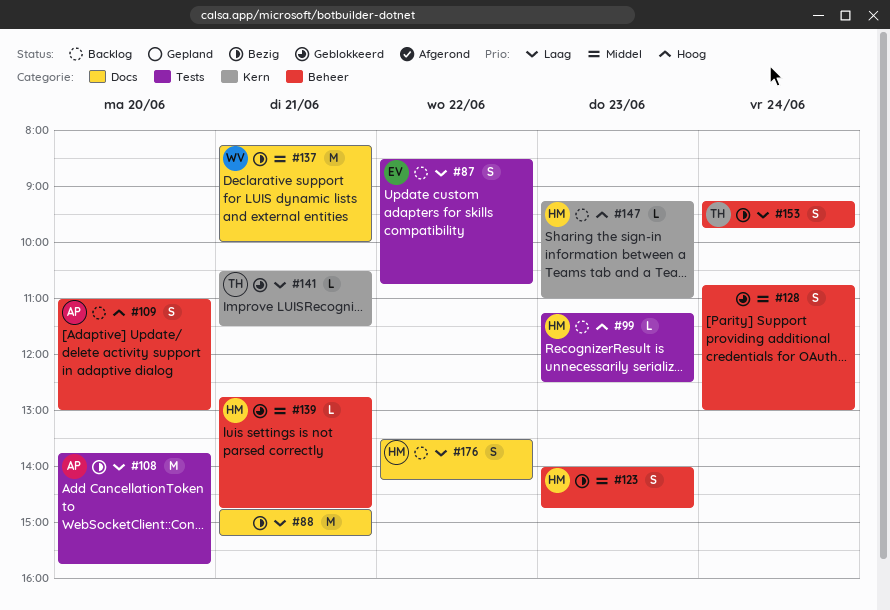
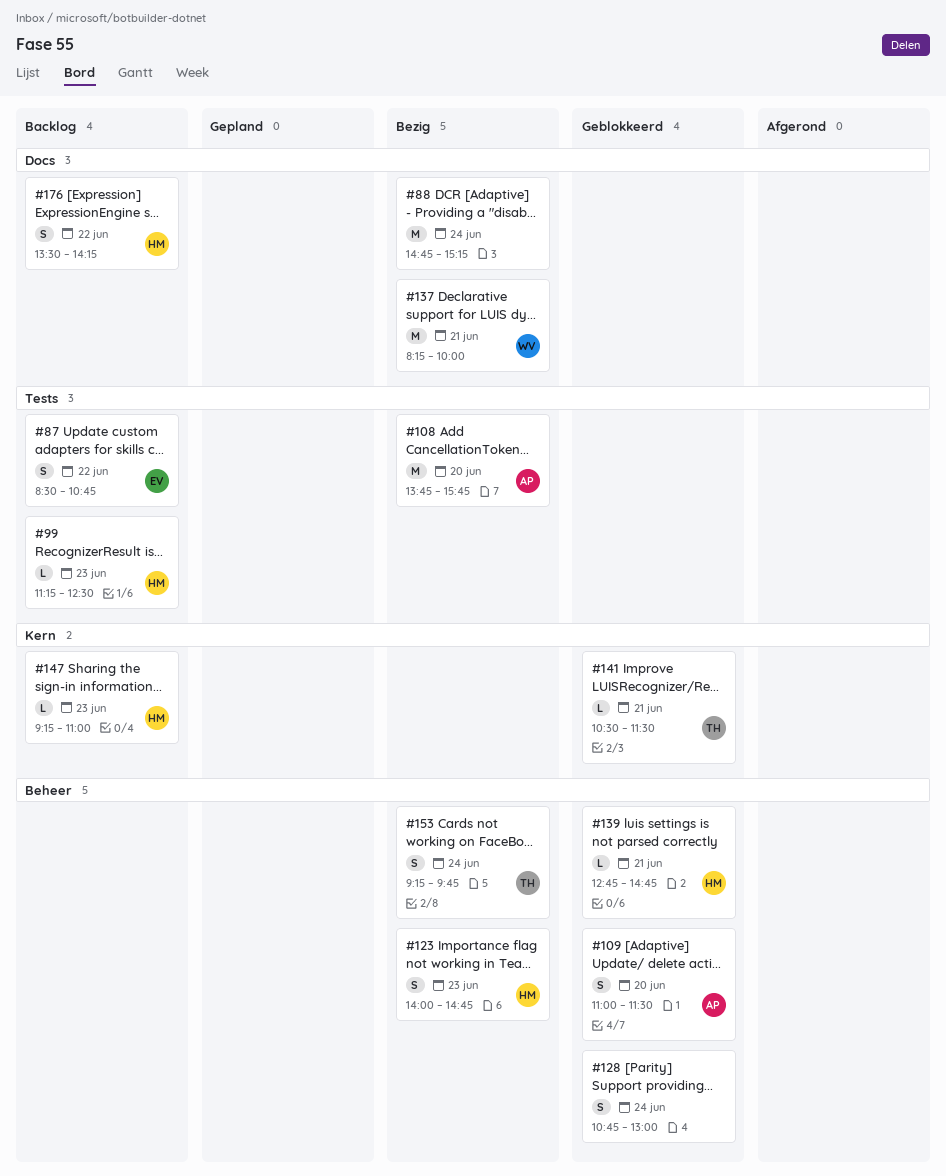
#88, day: Jun 21 -> Jun 24
#109, status: Backlog -> Geblokkeerd
#109, ends: 13:00 -> 11:30

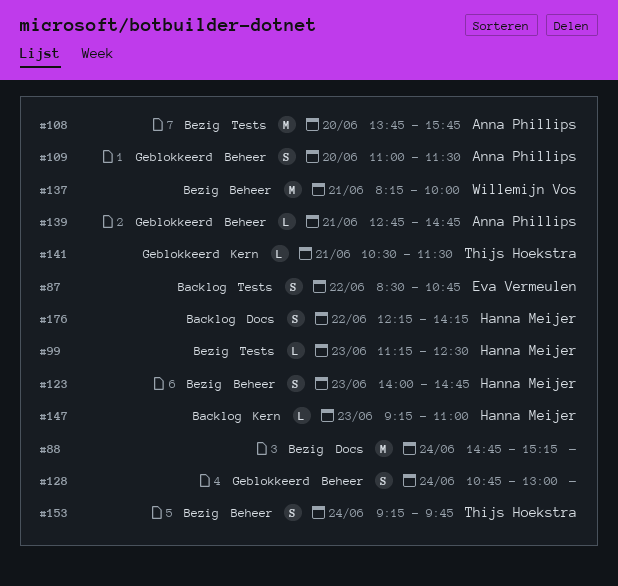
#99, status: Backlog -> Bezig
#137, label: Docs -> Beheer
#139, owner: Hanna Meijer -> Anna Phillips
#176, begins: 13:30 -> 12:15

